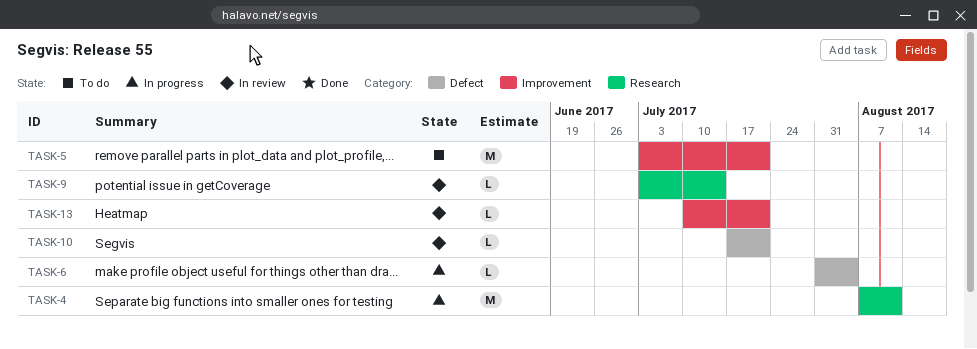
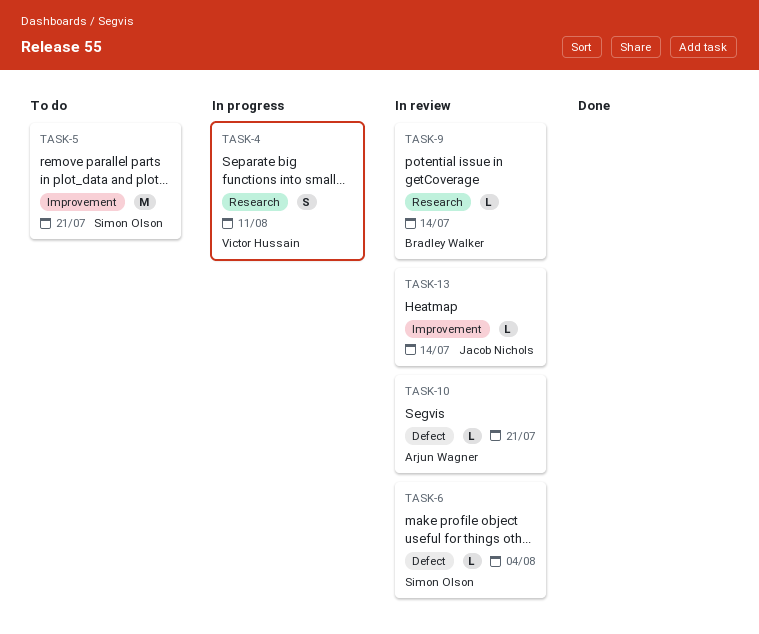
TASK-4, estimate: M -> S
TASK-6, status: In progress -> In review
TASK-13, due: Jul 21 -> Jul 14

